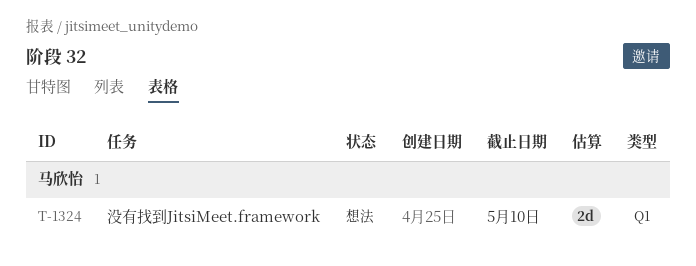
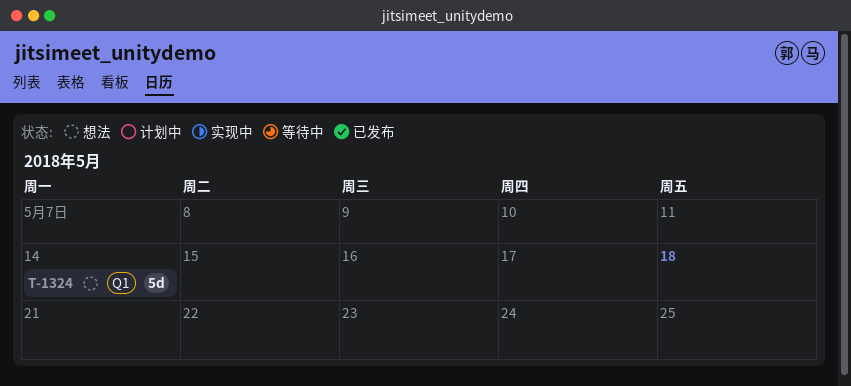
T-1324, estimate: 2d -> 5d
T-1324, due: May 10 -> May 14

